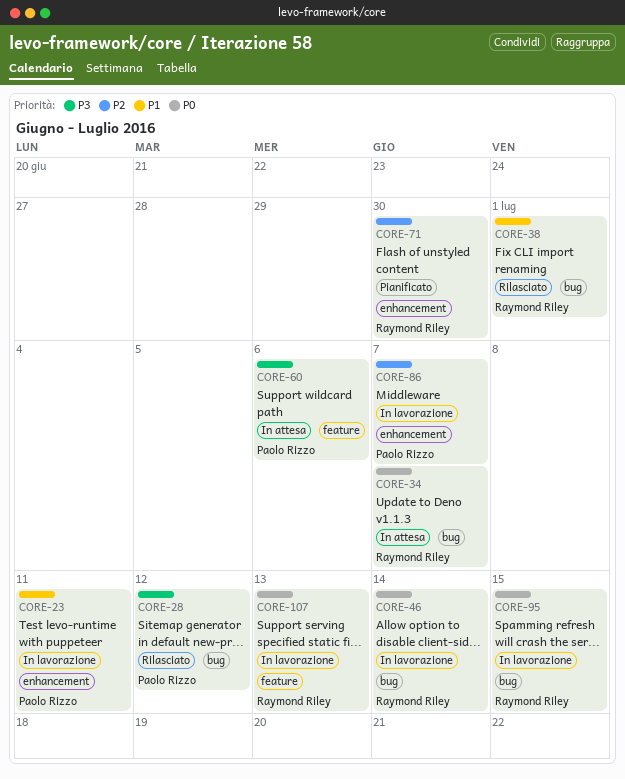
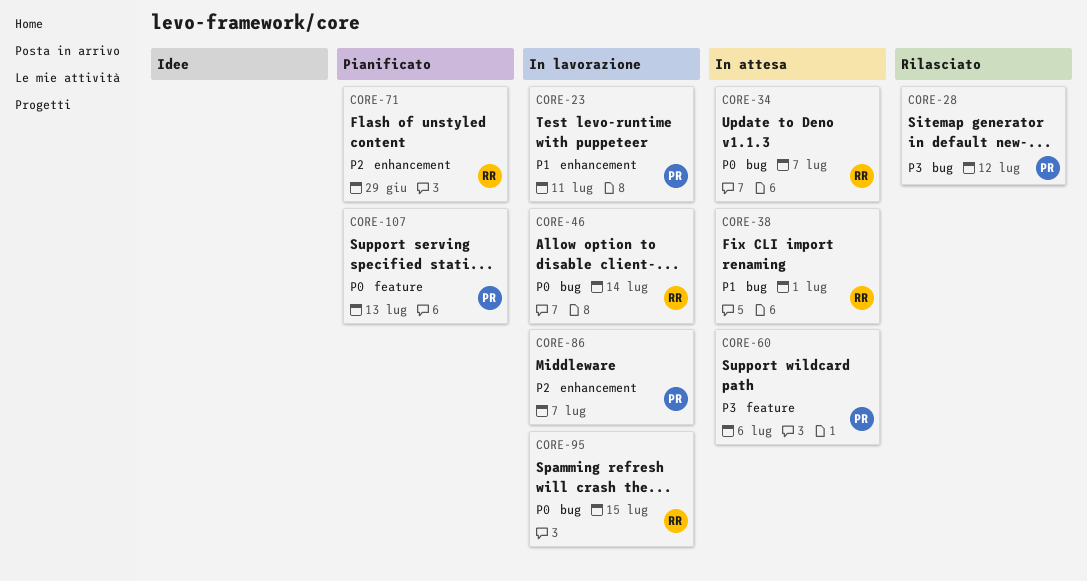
CORE-38, status: Rilasciato -> In attesa
CORE-71, due: Jun 30 -> Jun 29
CORE-107, status: In lavorazione -> Pianificato
CORE-107, owner: Raymond Riley -> Paolo Rizzo

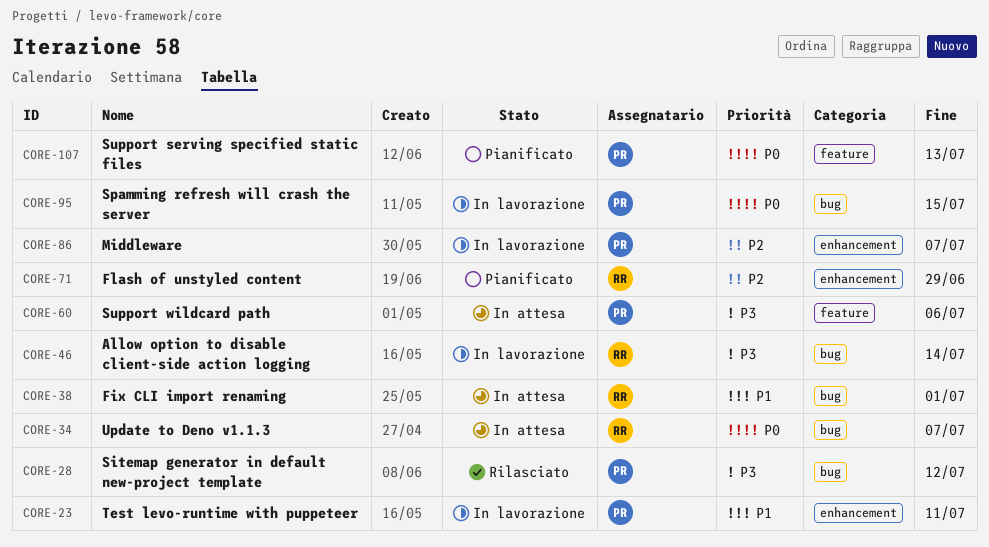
CORE-46, priority: P0 -> P3
CORE-95, owner: RR -> PR

